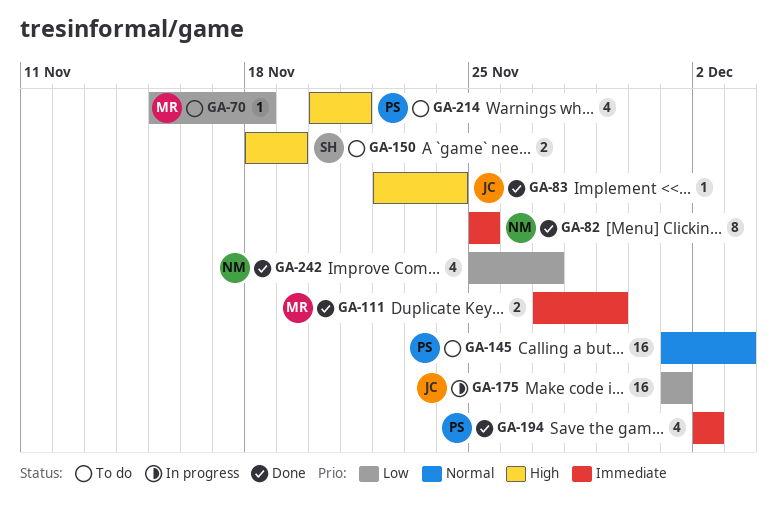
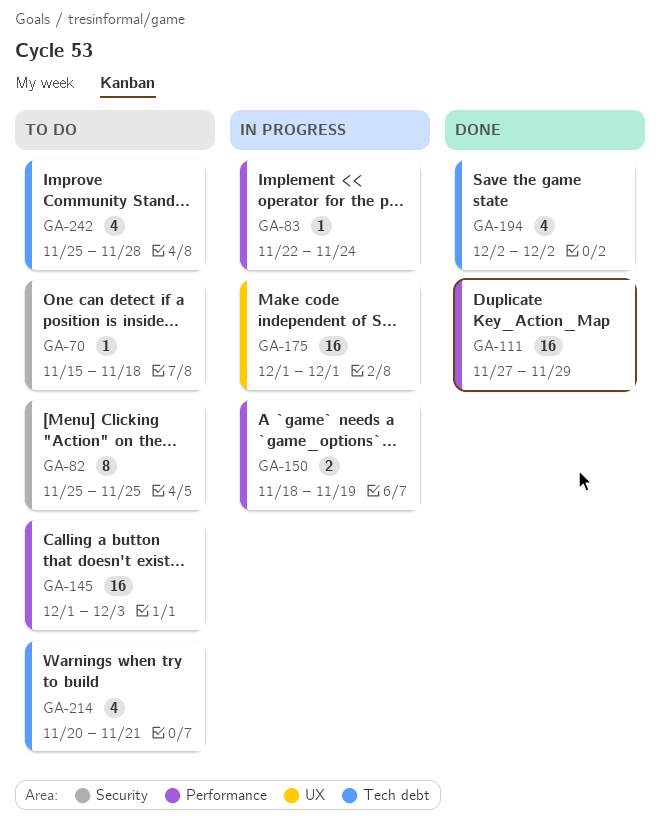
GA-82, status: Done -> To do
GA-83, status: Done -> In progress
GA-111, estimate: 2 -> 16
GA-150, status: To do -> In progress
GA-242, status: Done -> To do
GA-242, due: Nov 27 -> Nov 28

